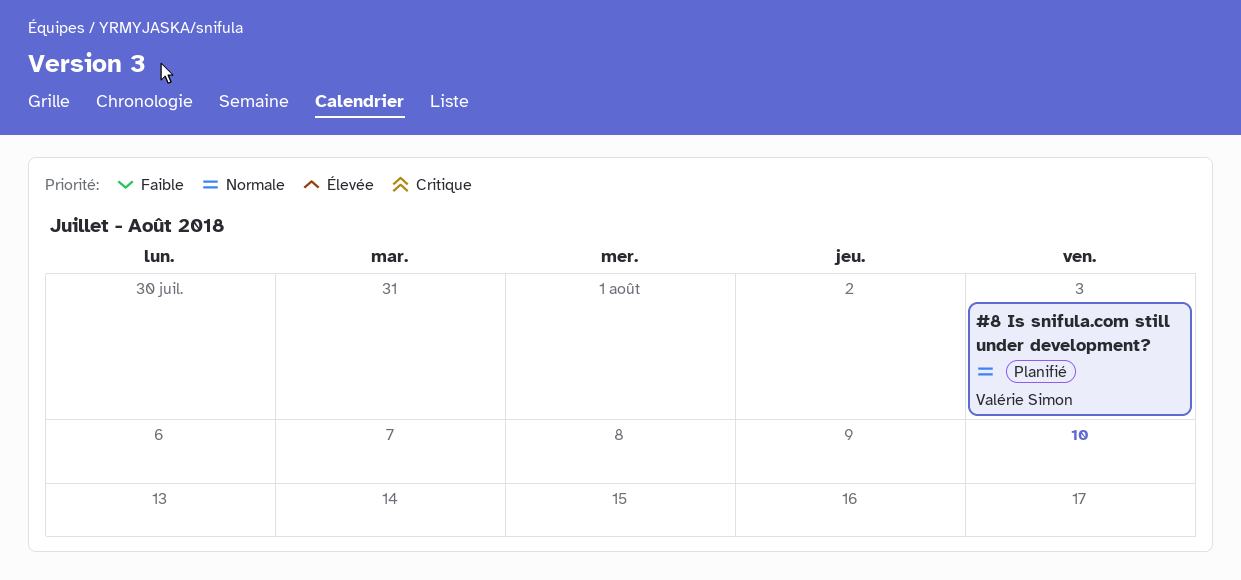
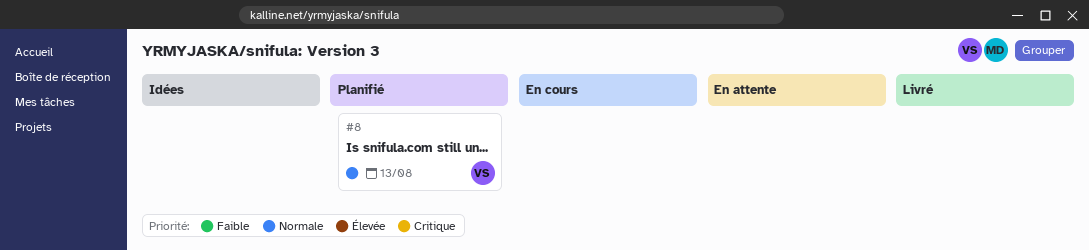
#8, due: Aug 3 -> Aug 13

